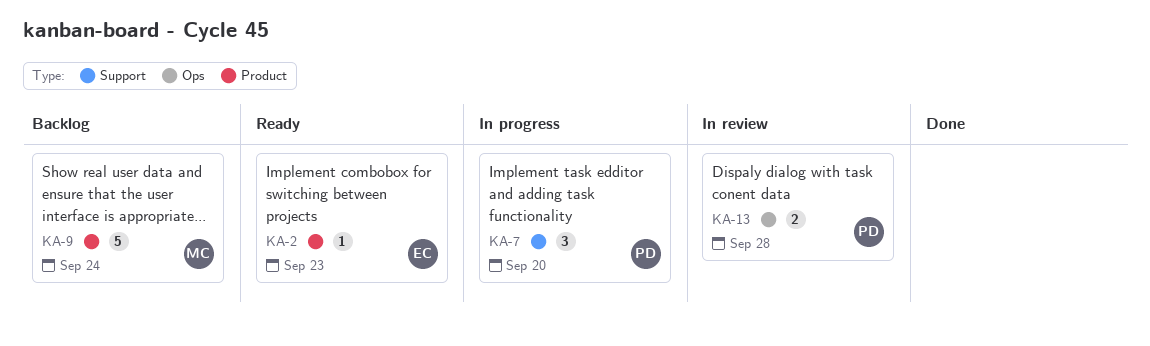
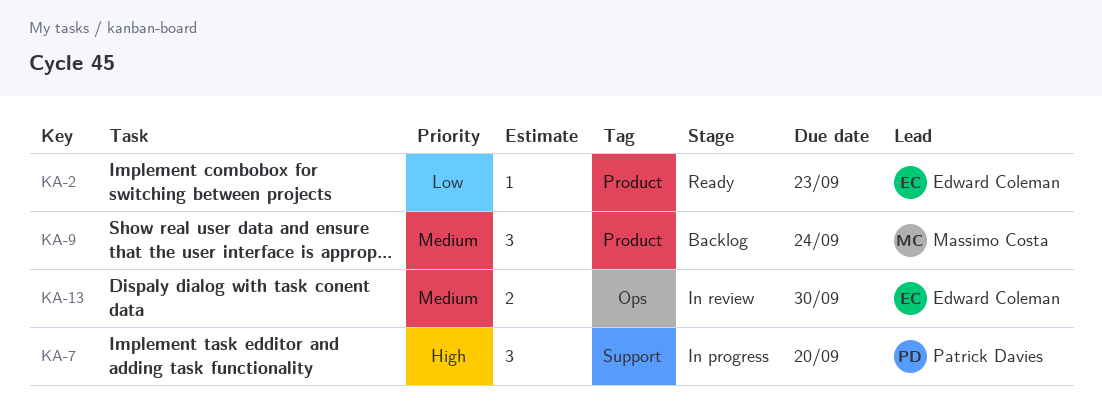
KA-9, estimate: 5 -> 3
KA-13, owner: Patrick Davies -> Edward Coleman
KA-13, due: Sep 28 -> Sep 30

